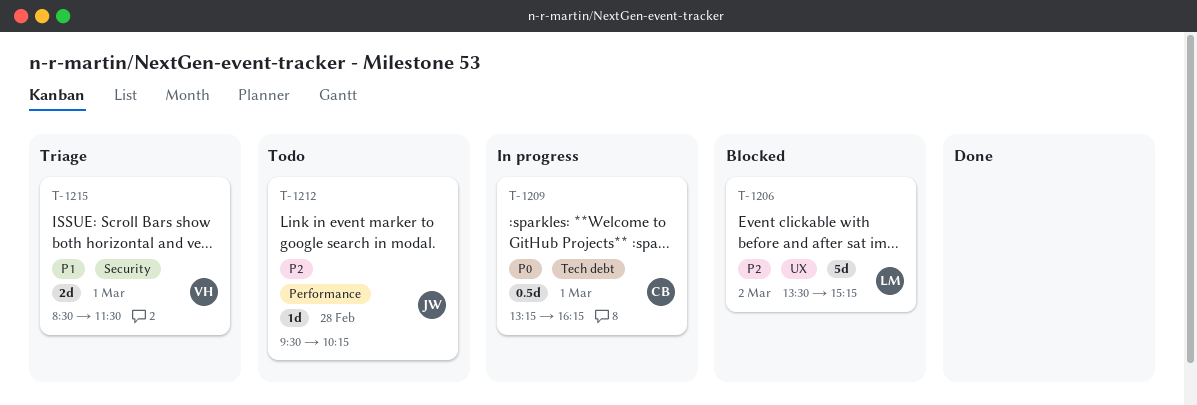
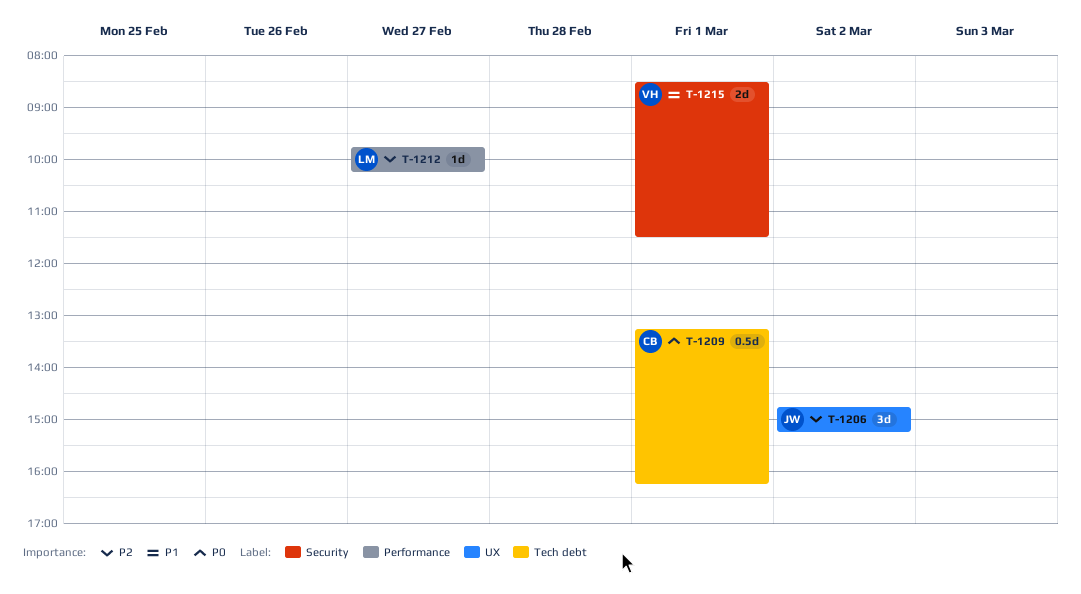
T-1206, owner: LM -> JW
T-1206, estimate: 5d -> 3d
T-1206, begins: 13:30 -> 14:45
T-1212, owner: JW -> LM
T-1212, day: Feb 28 -> Feb 27
T-1212, begins: 09:30 -> 09:45

